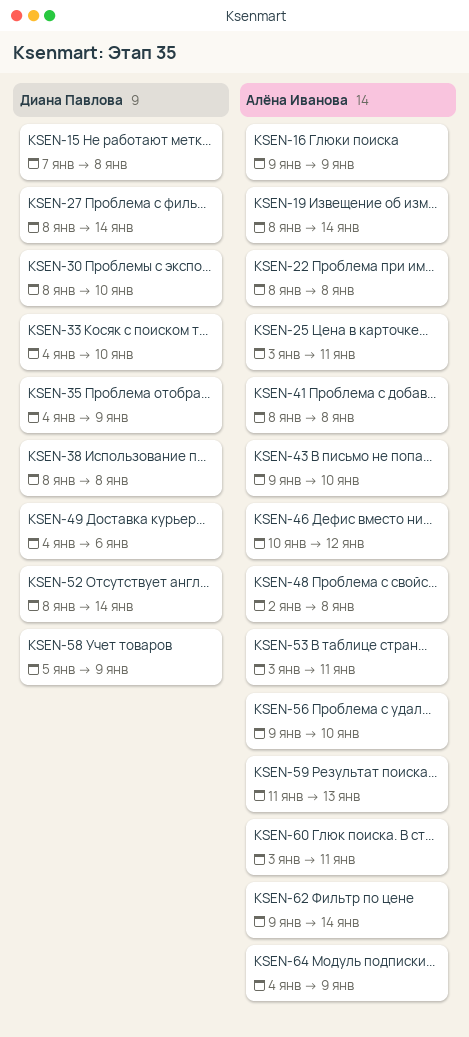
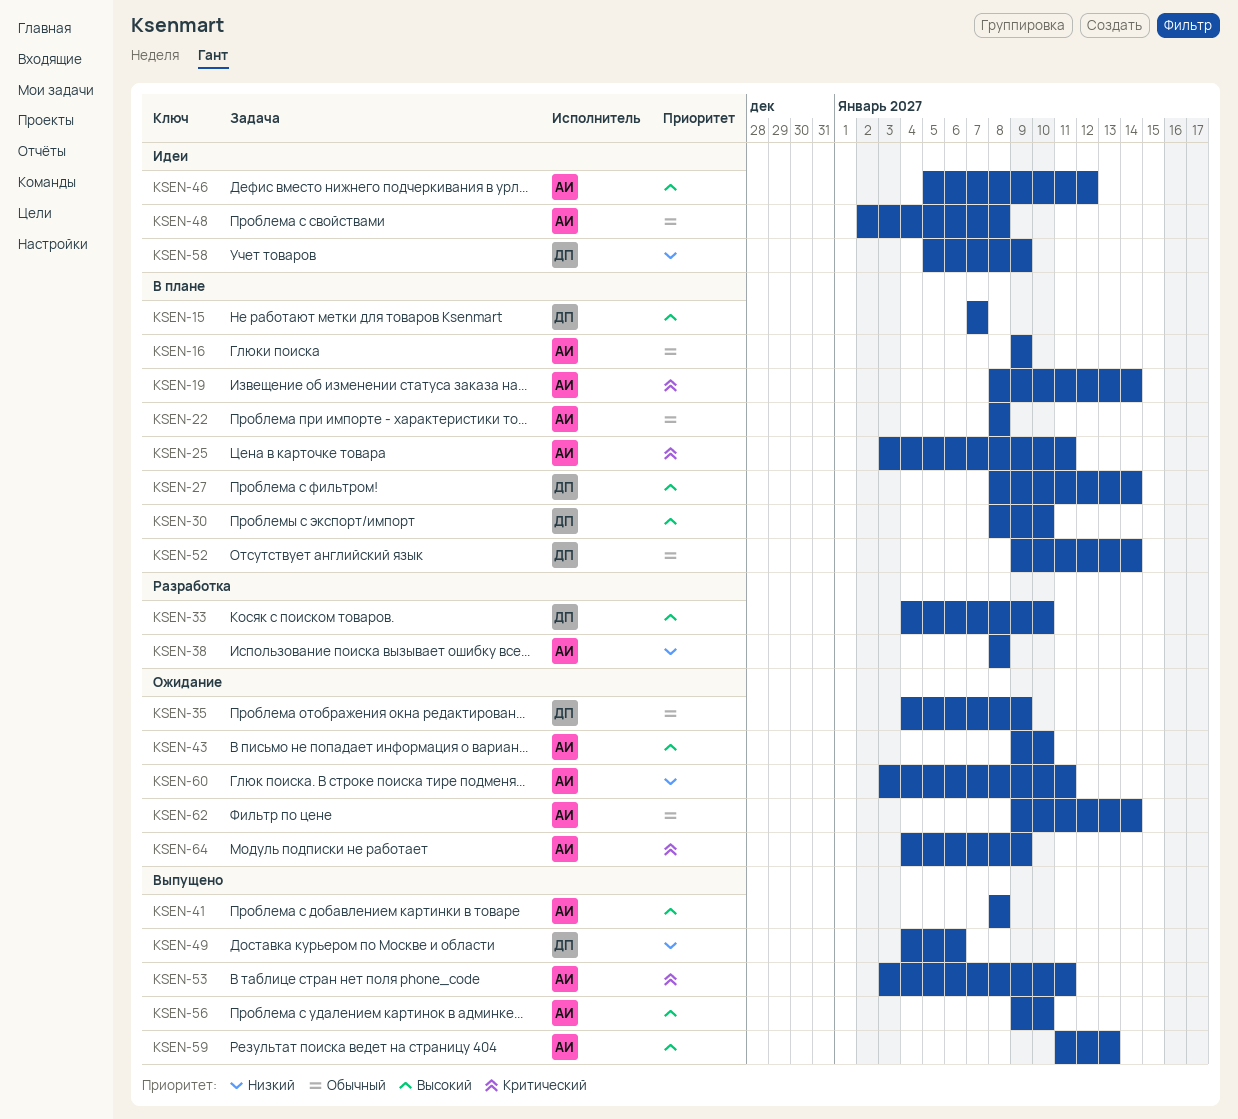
KSEN-15, due: Jan 8 -> Jan 7
KSEN-38, owner: Диана Павлова -> Алёна Иванова
KSEN-46, start: Jan 10 -> Jan 5
KSEN-52, start: Jan 8 -> Jan 9

